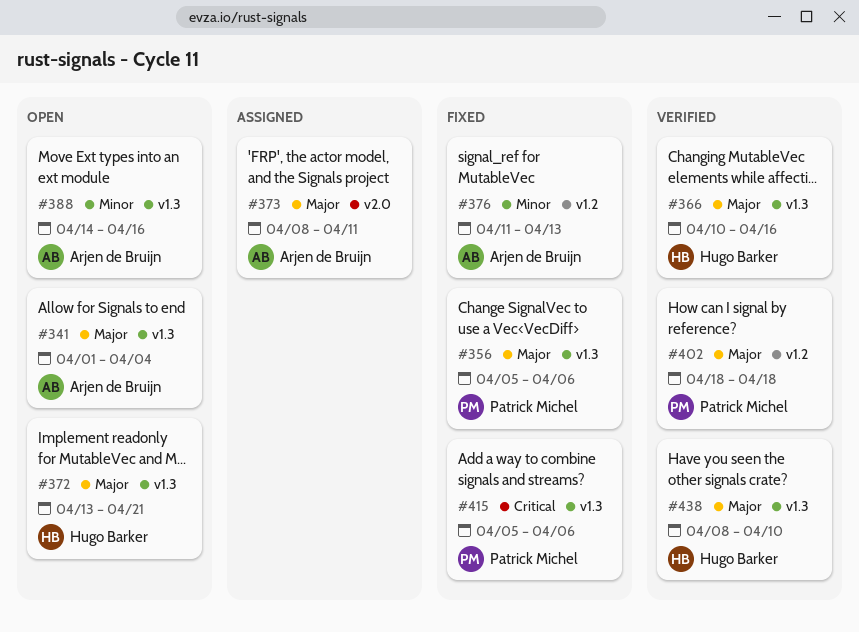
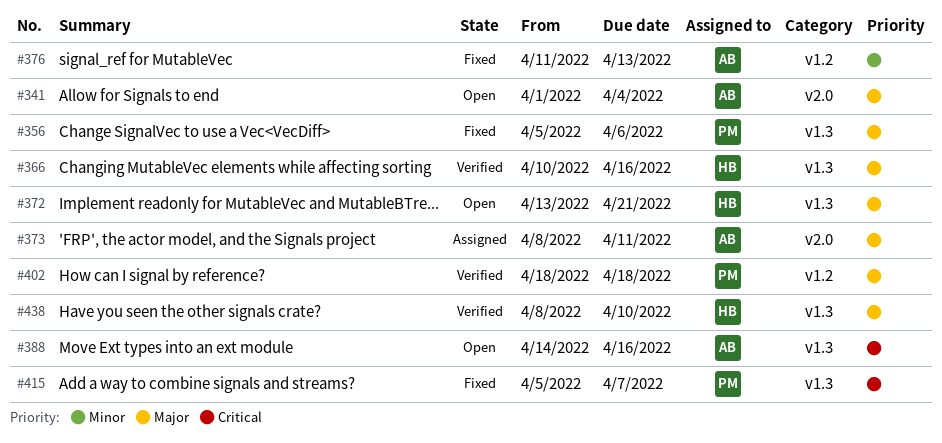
#341, label: v1.3 -> v2.0
#388, priority: Minor -> Critical
#415, due: Apr 6 -> Apr 7

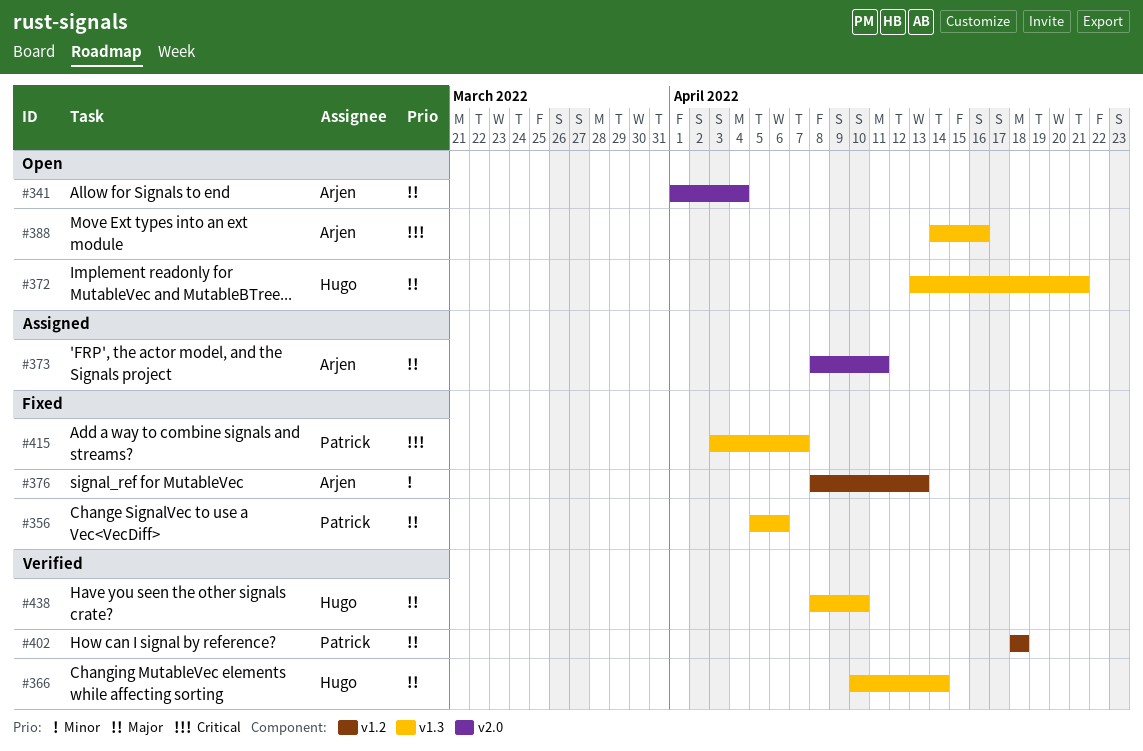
#366, due: Apr 16 -> Apr 14
#376, start: Apr 11 -> Apr 8
#415, start: Apr 5 -> Apr 3

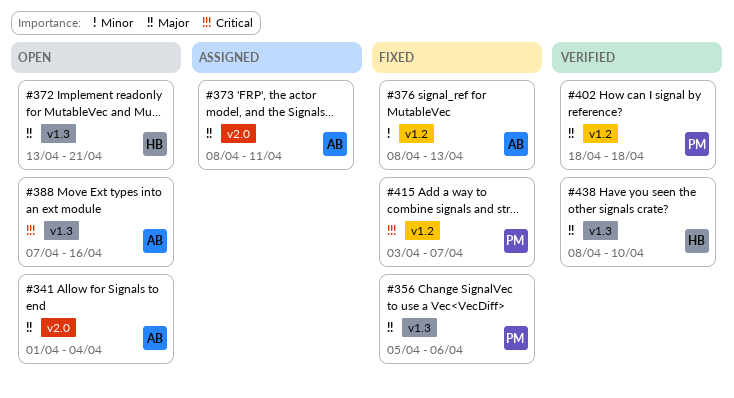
#366: present -> none
#388, start: Apr 14 -> Apr 7
#415, label: v1.3 -> v1.2

